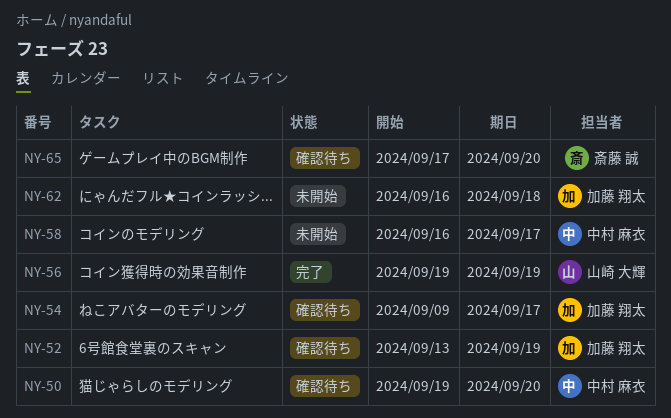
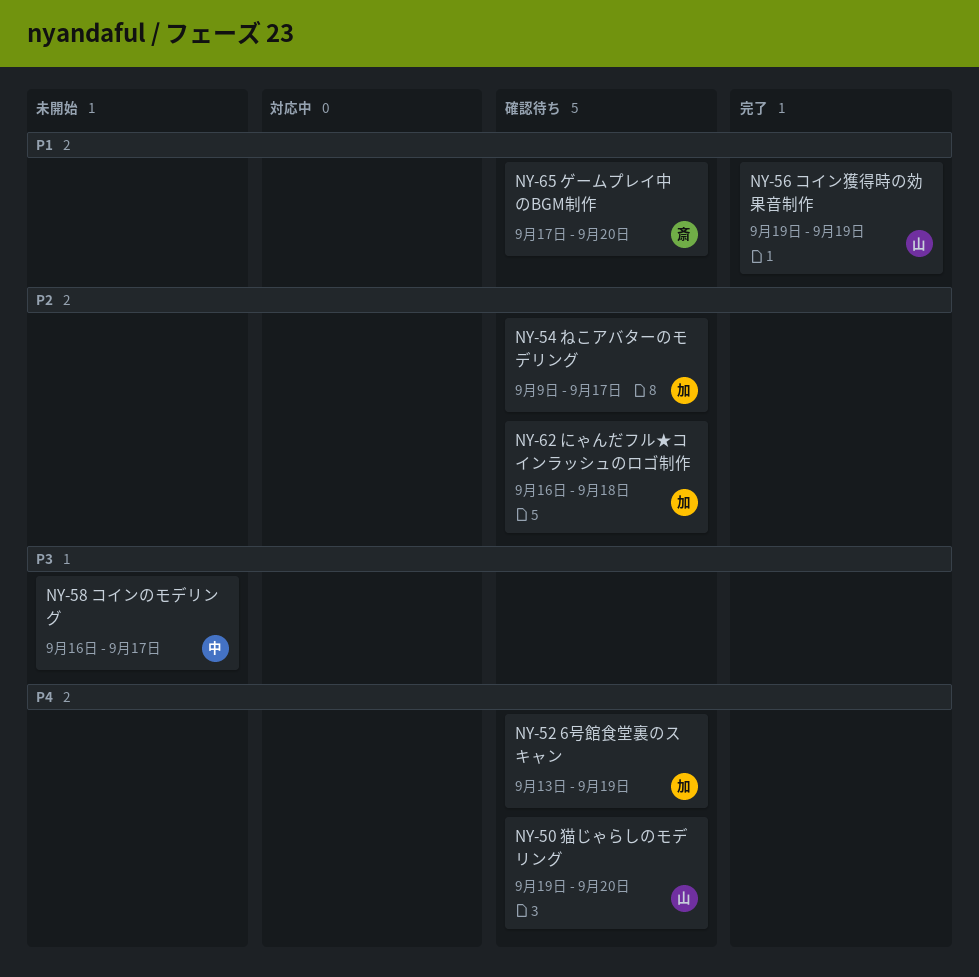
NY-50, owner: 中村 麻衣 -> 山崎 大輝
NY-62, status: 未開始 -> 確認待ち

